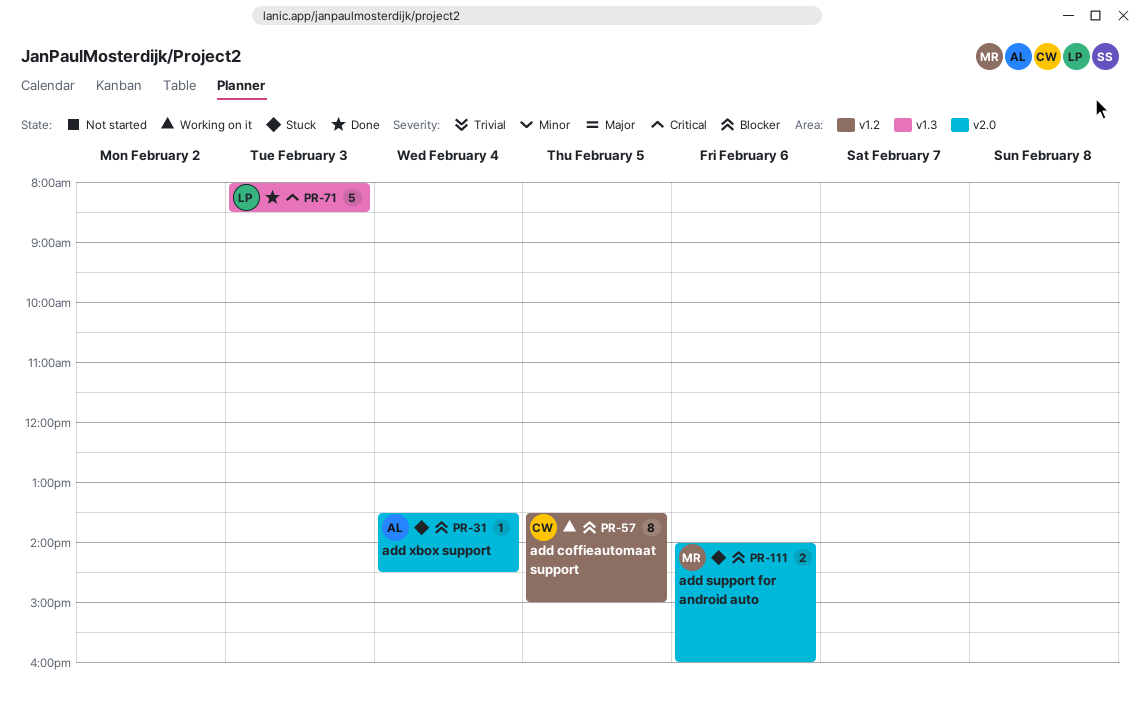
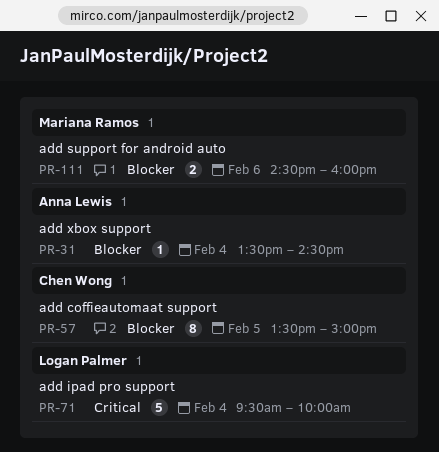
PR-71, day: Feb 3 -> Feb 4
PR-71, begins: 08:00 -> 09:30
PR-71, ends: 08:30 -> 10:00
PR-111, begins: 14:00 -> 14:30

